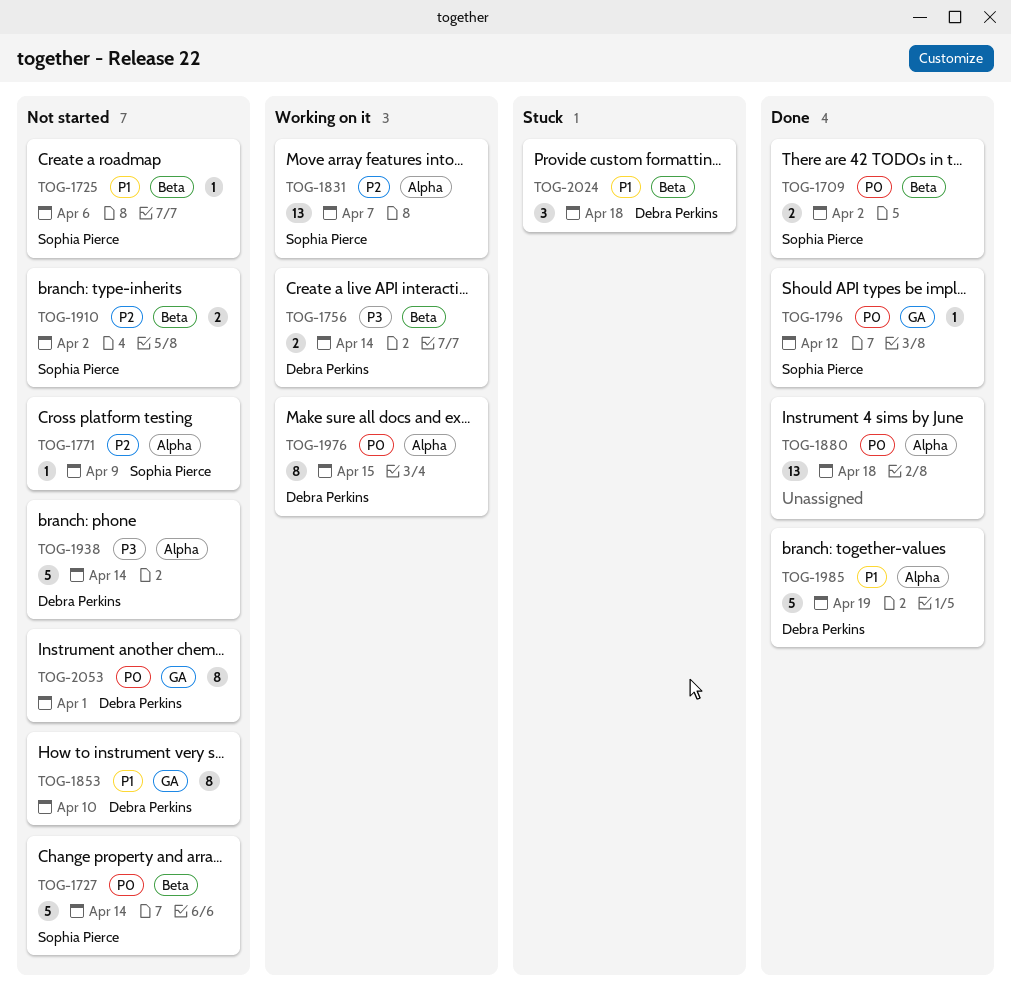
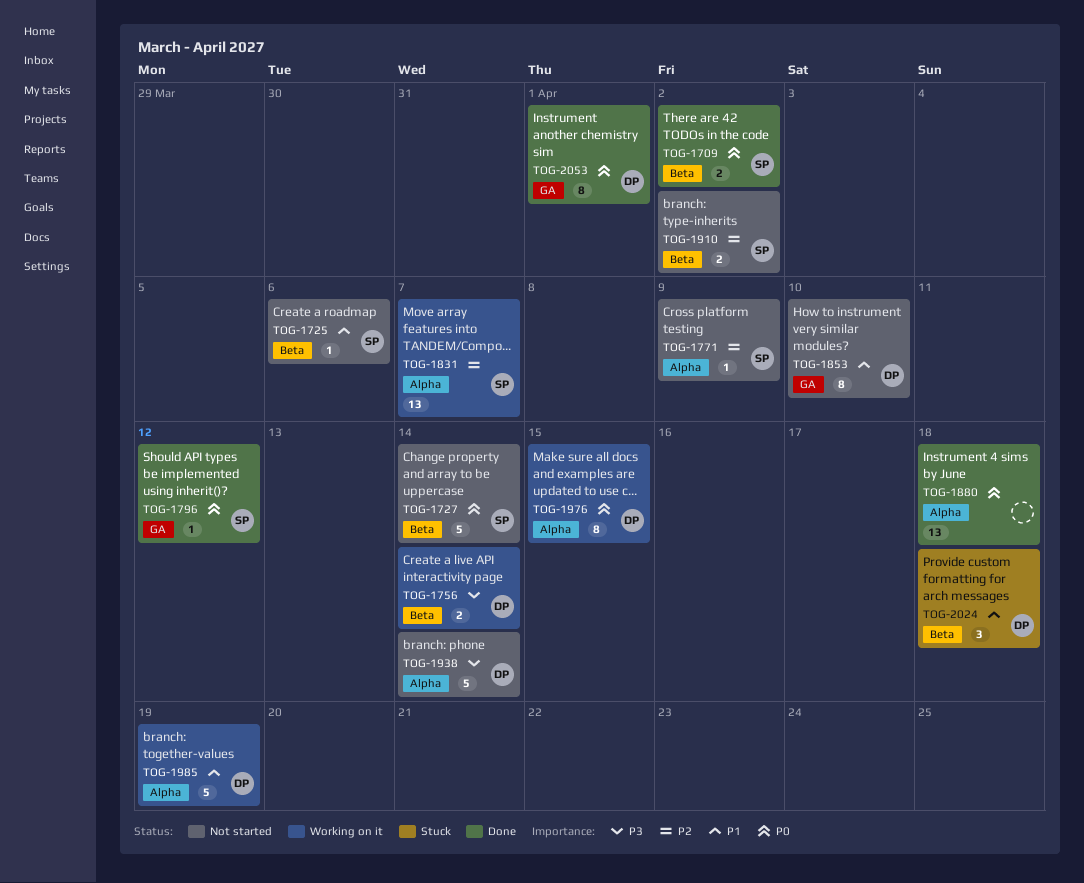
TOG-1985, status: Done -> Working on it
TOG-2053, status: Not started -> Done

